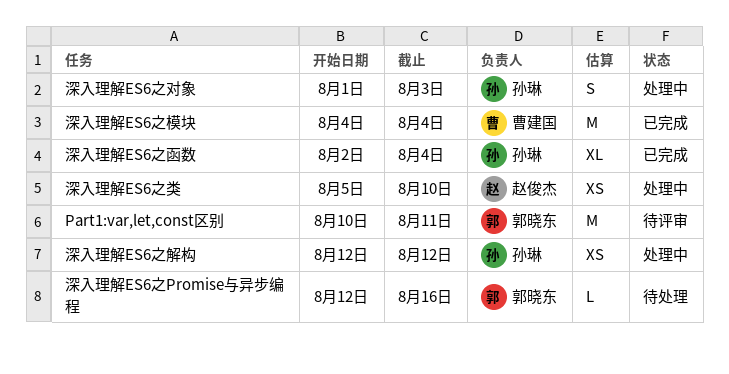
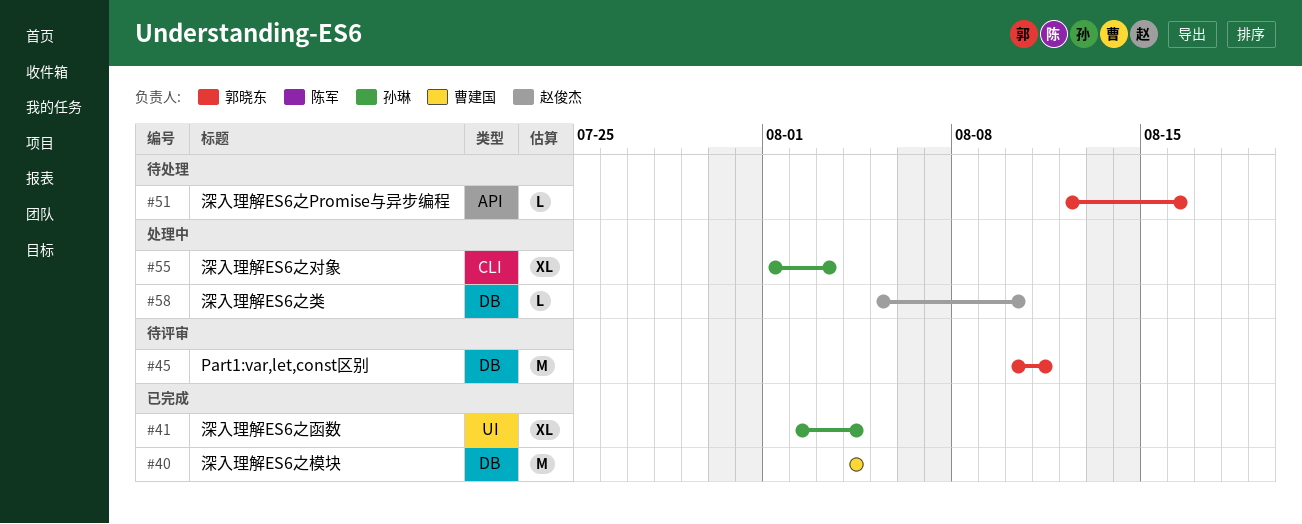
深入理解ES6之对象, estimate: S -> XL
深入理解ES6之类, estimate: XS -> L
深入理解ES6之解构: present -> none

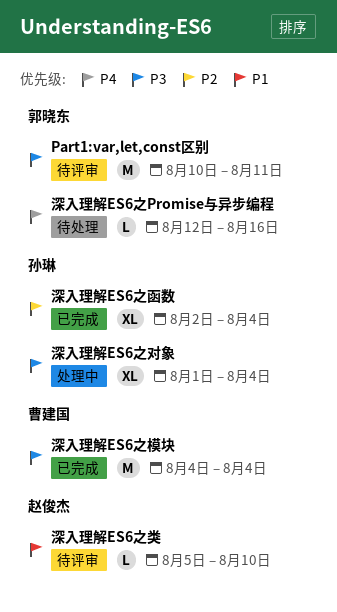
深入理解ES6之对象, due: Aug 3 -> Aug 4
深入理解ES6之类, status: 处理中 -> 待评审

